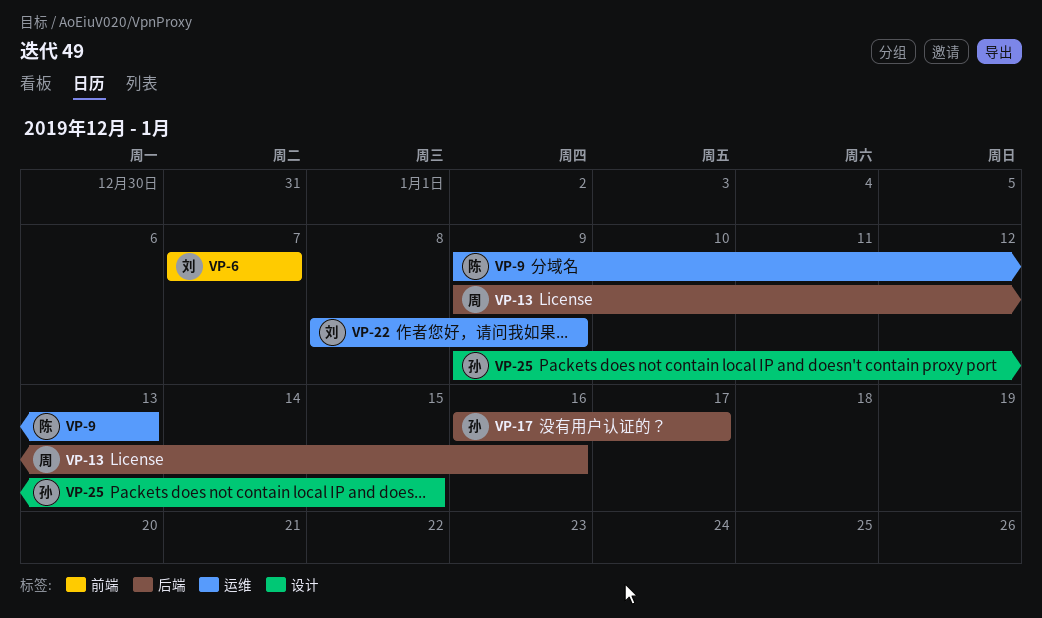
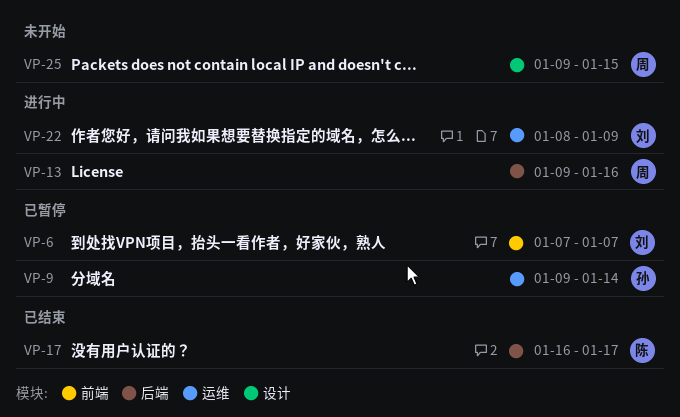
VP-9, owner: 陈 -> 孙
VP-9, due: Jan 13 -> Jan 14
VP-17, owner: 孙 -> 陈
VP-25, owner: 孙 -> 周

